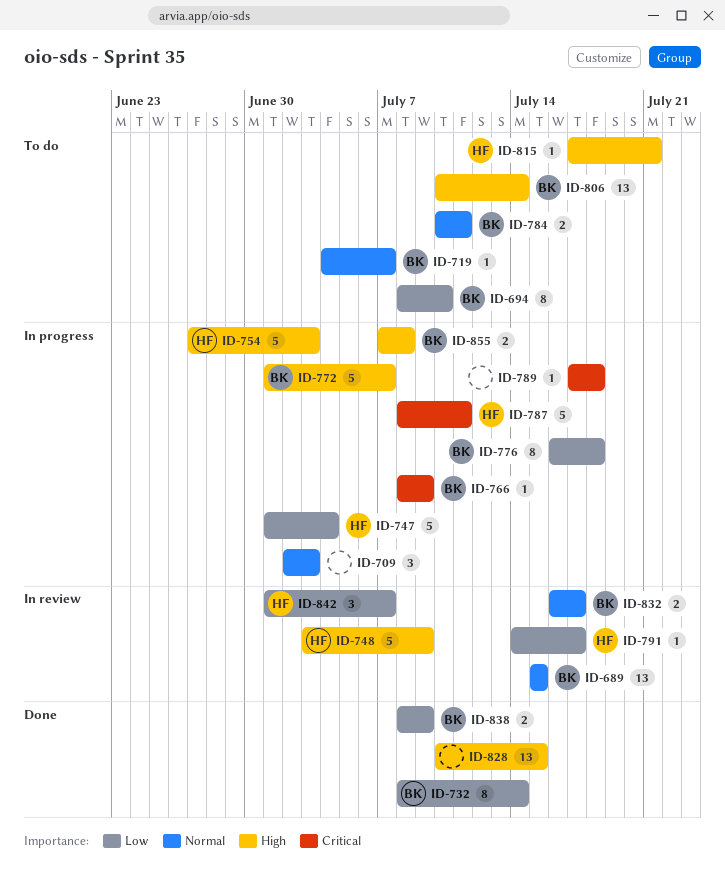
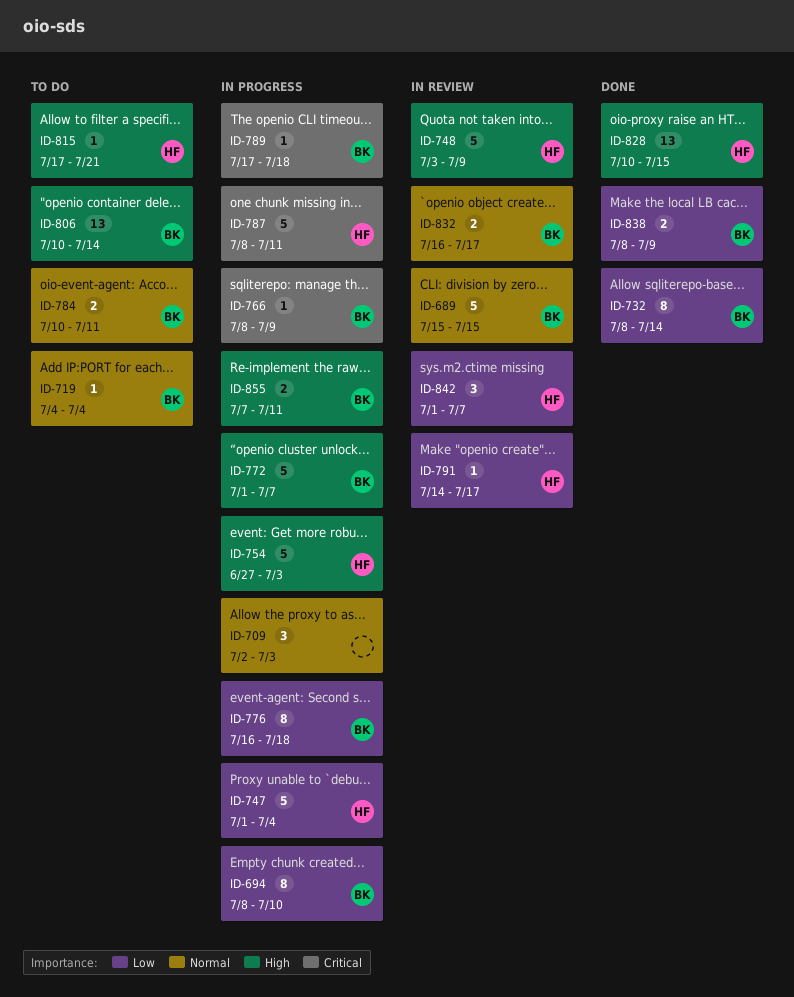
ID-689, estimate: 13 -> 5
ID-694, status: To do -> In progress
ID-719, due: Jul 7 -> Jul 4
ID-789, owner: none -> BK
ID-828, owner: none -> HF
ID-855, due: Jul 8 -> Jul 11

